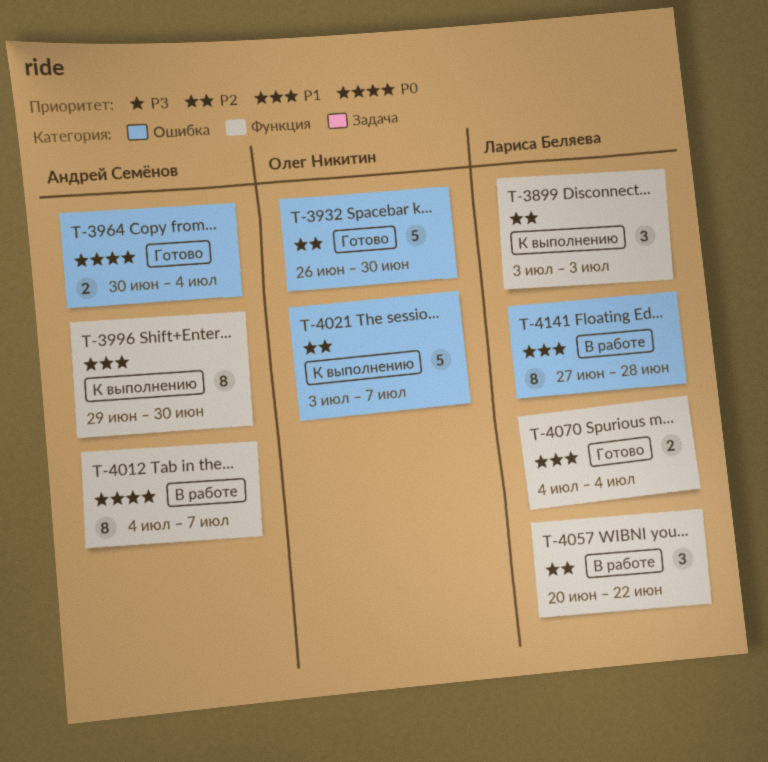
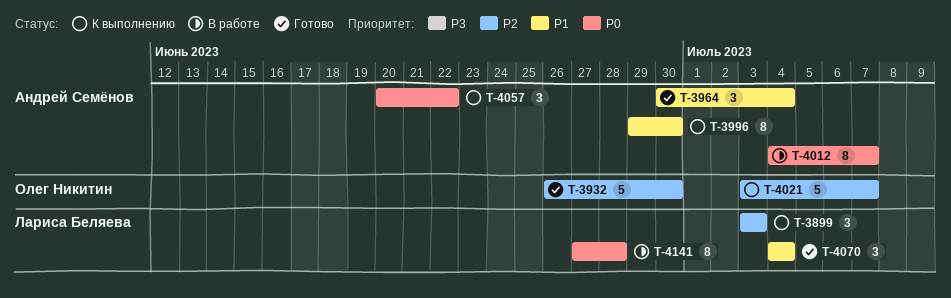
T-3964, priority: P0 -> P1
T-3964, estimate: 2 -> 3
T-4057, status: В работе -> К выполнению
T-4057, owner: Лариса Беляева -> Андрей Семёнов
T-4057, priority: P2 -> P0
T-4070, estimate: 2 -> 3
T-4141, priority: P1 -> P0

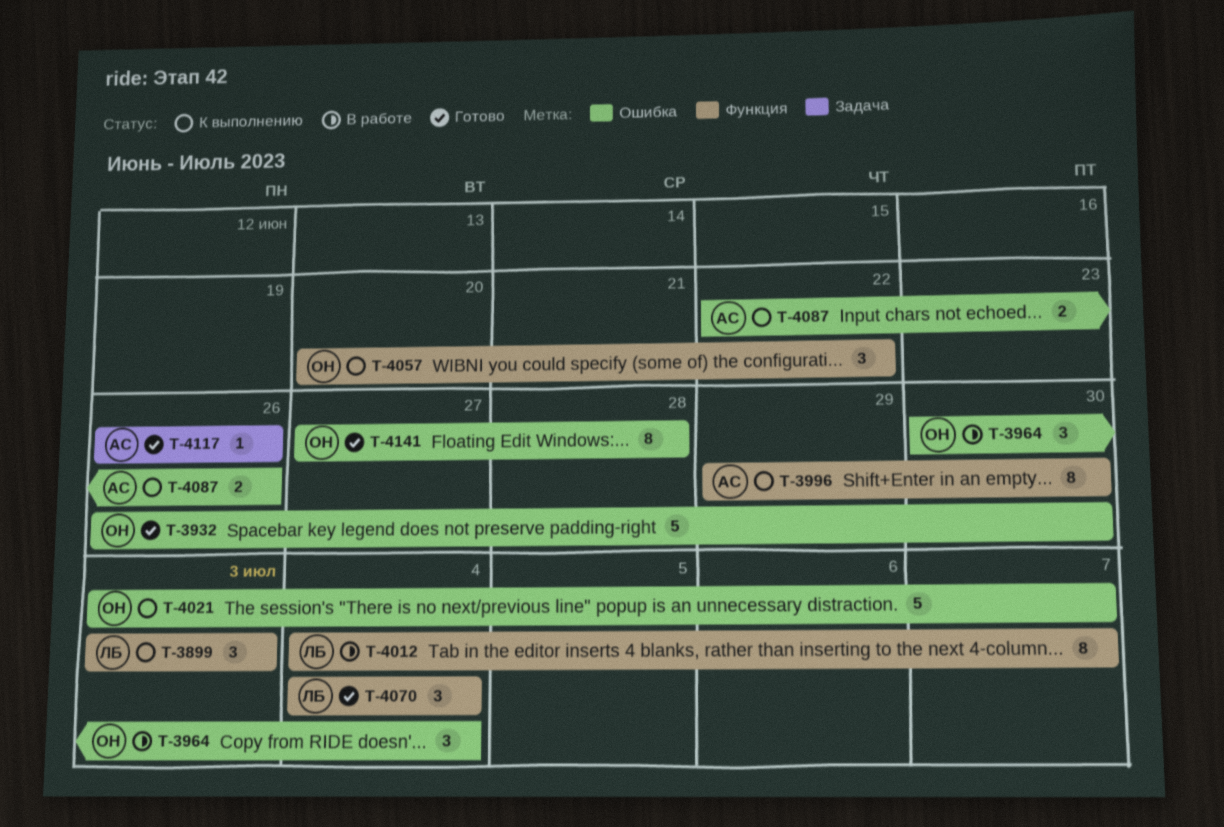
T-3964, status: Готово -> В работе
T-3964, owner: Андрей Семёнов -> Олег Никитин
T-4012, owner: Андрей Семёнов -> Лариса Беляева
T-4057, owner: Андрей Семёнов -> Олег Никитин
T-4087: none -> present
T-4117: none -> present
T-4141, status: В работе -> Готово
T-4141, owner: Лариса Беляева -> Олег Никитин

